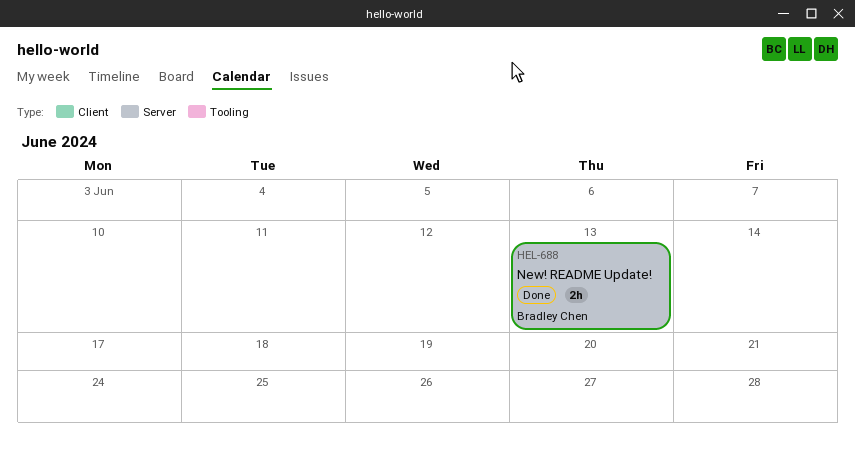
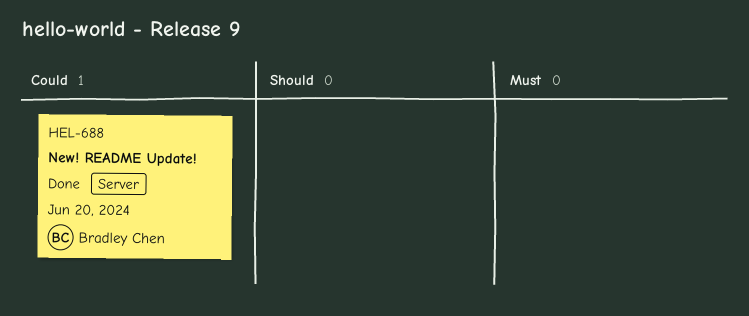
HEL-688, due: Jun 13 -> Jun 20

